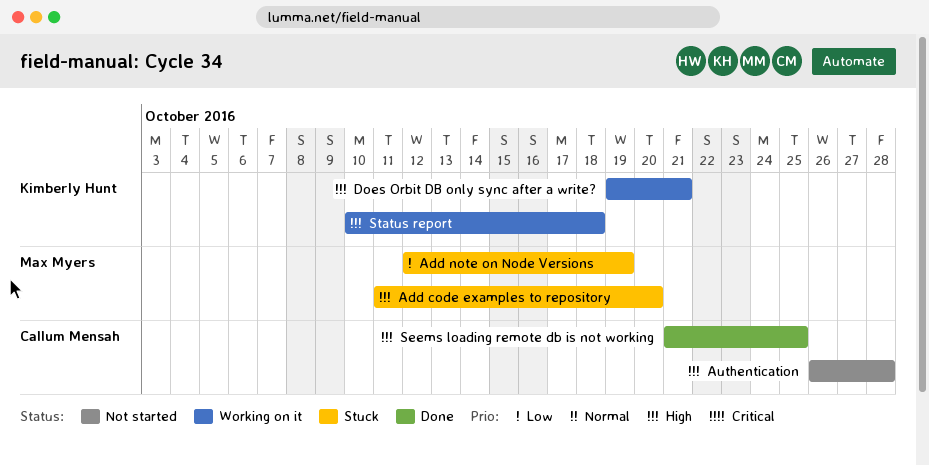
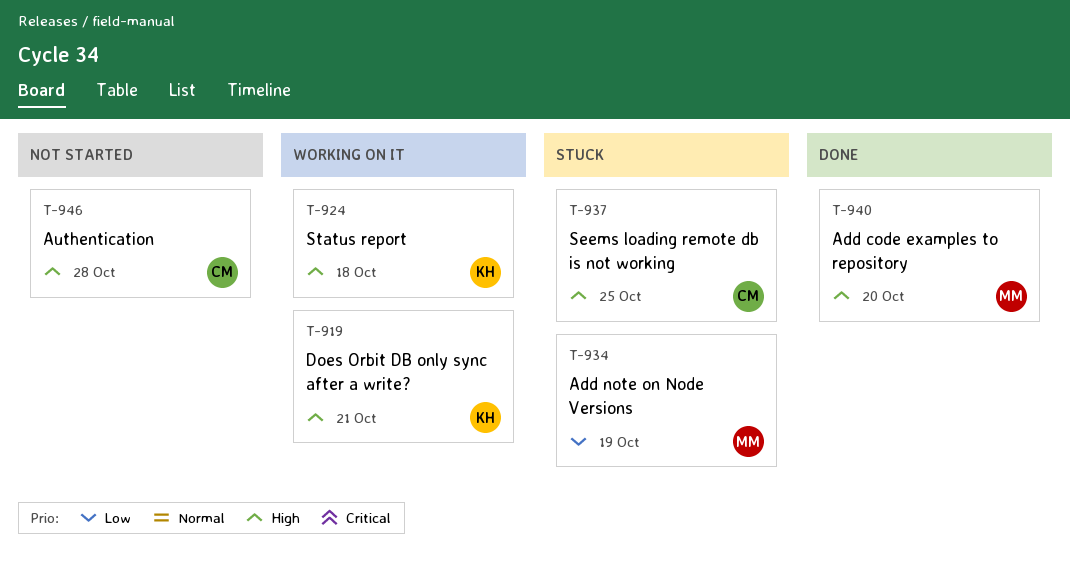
Add code examples to repository, status: Stuck -> Done
Seems loading remote db is not working, status: Done -> Stuck

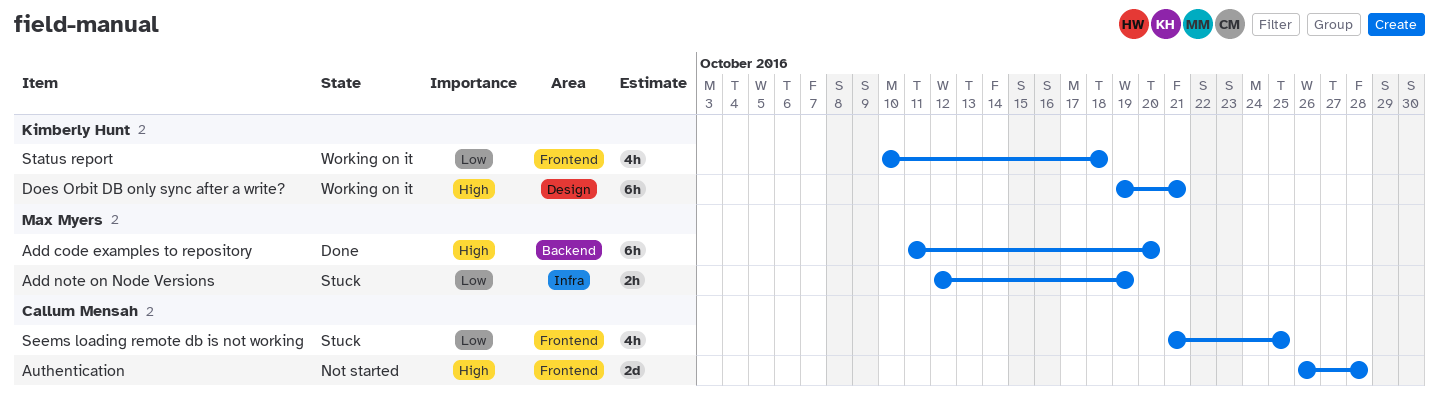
Seems loading remote db is not working, priority: High -> Low
Status report, priority: High -> Low

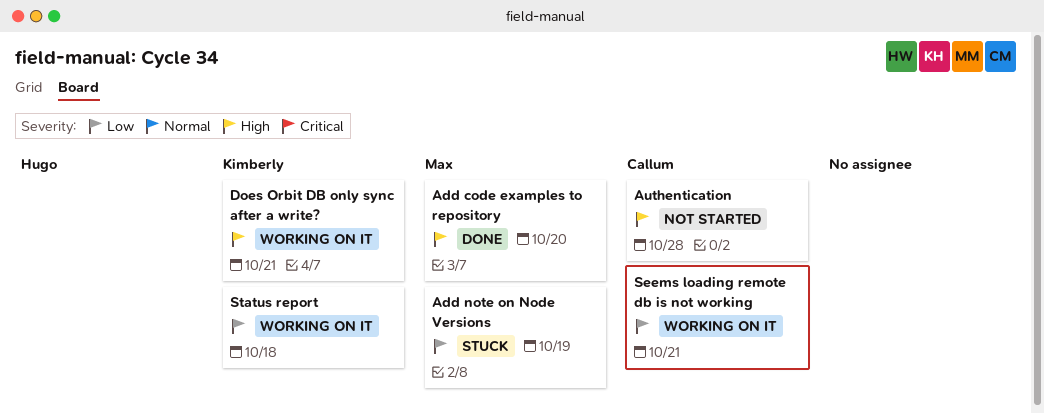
Seems loading remote db is not working, status: Stuck -> Working on it
Seems loading remote db is not working, due: Oct 25 -> Oct 21

